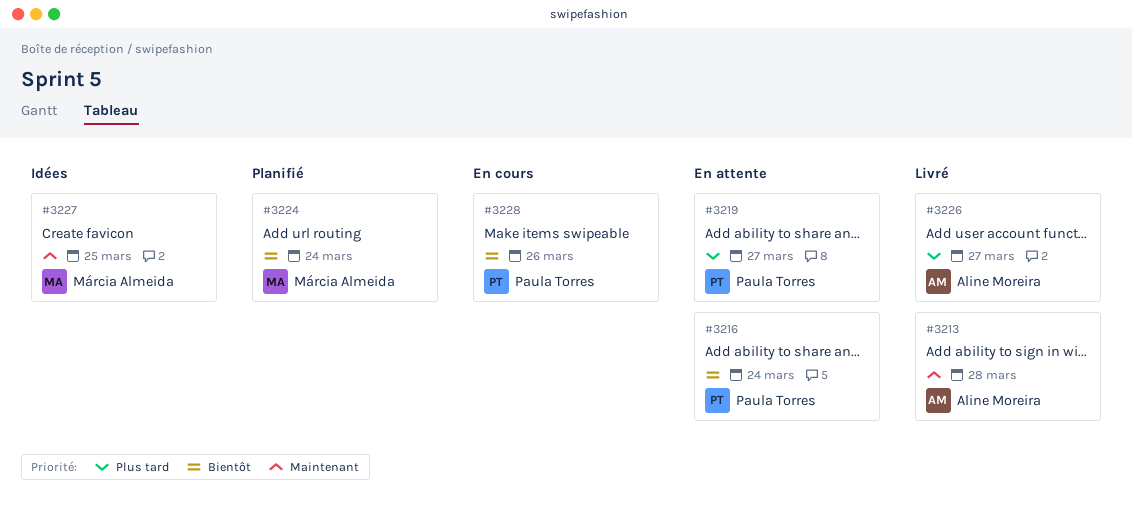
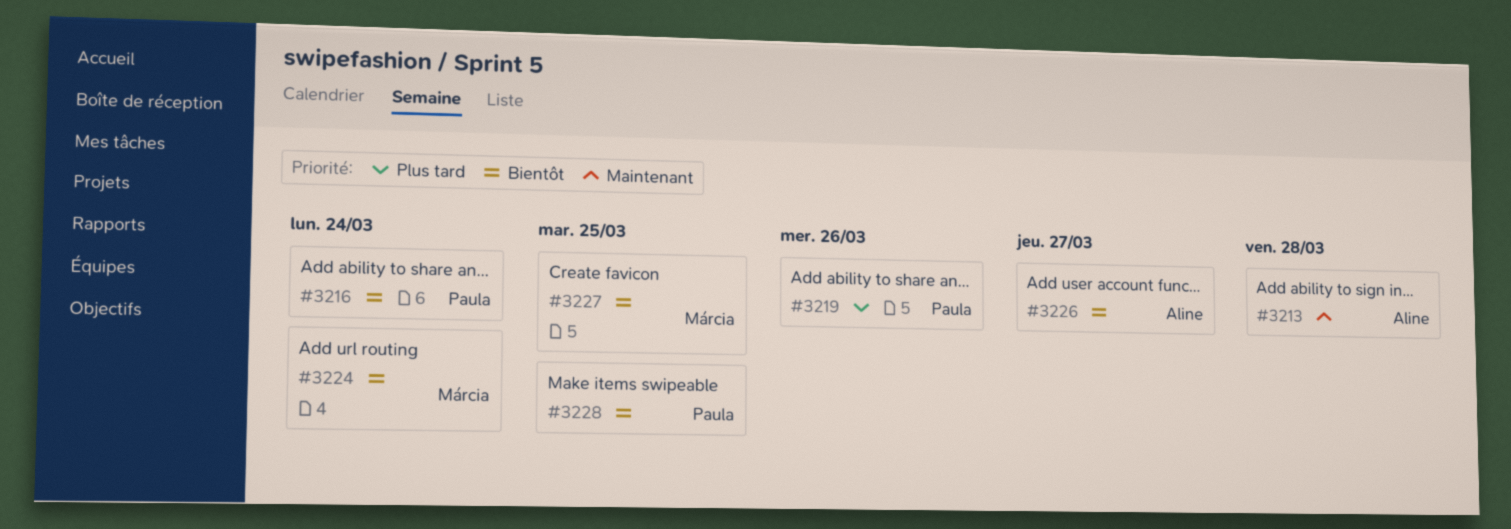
#3219, due: Mar 27 -> Mar 26
#3226, priority: Plus tard -> Bientôt
#3227, priority: Maintenant -> Bientôt
#3228, due: Mar 26 -> Mar 25

